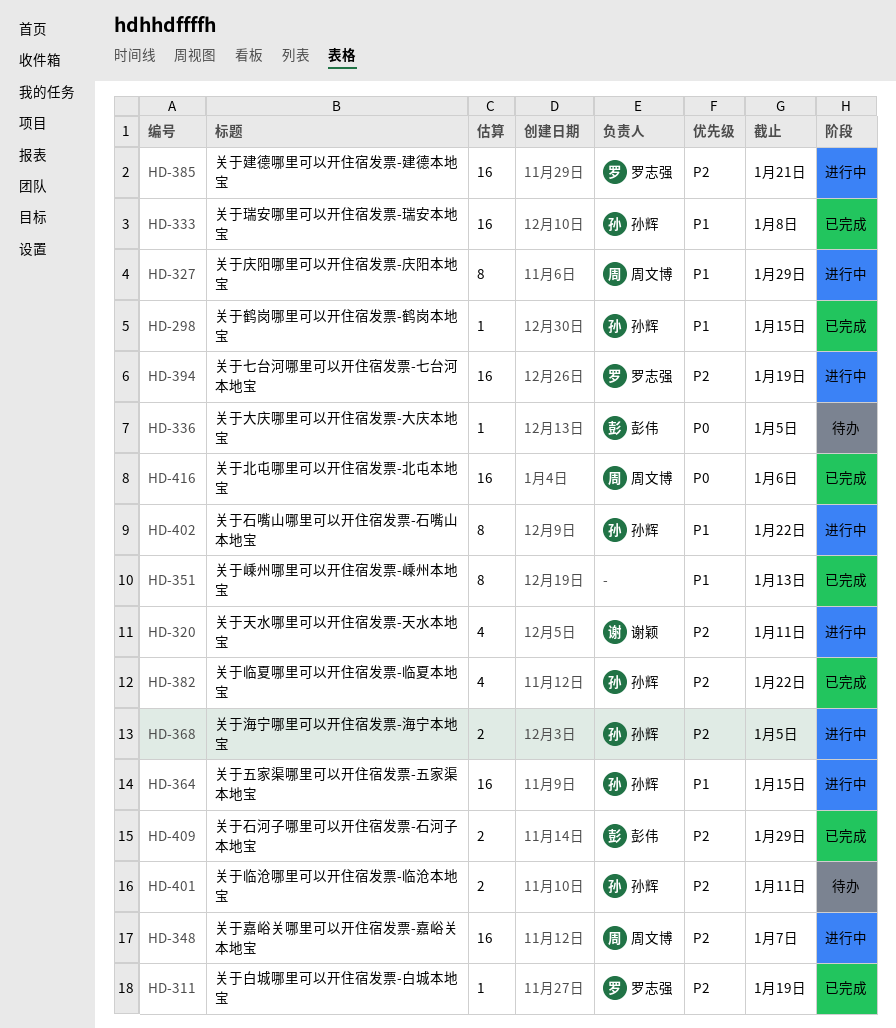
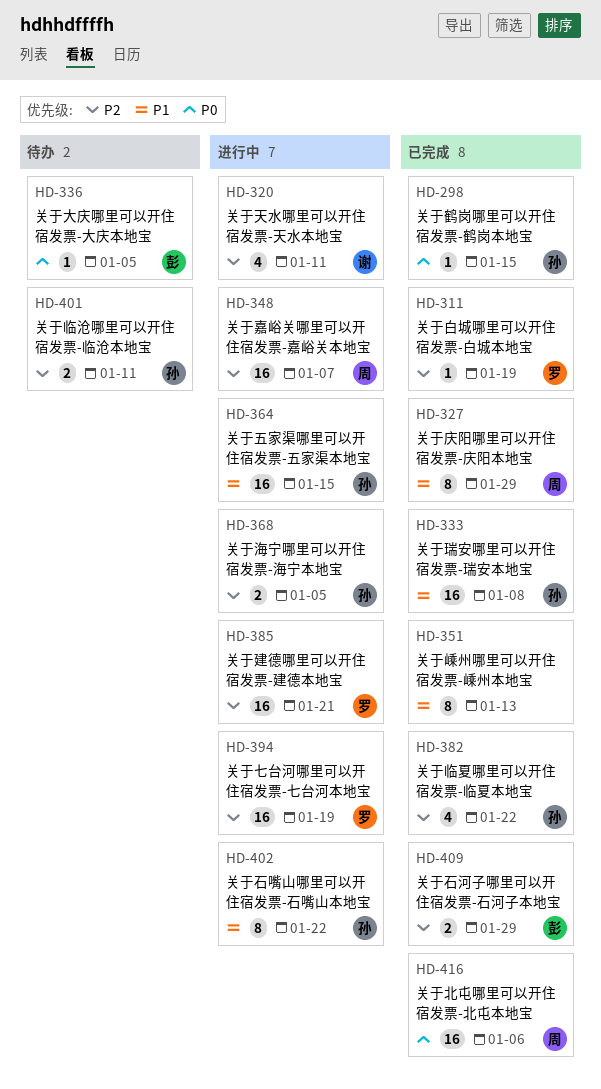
HD-298, priority: P1 -> P0
HD-327, status: 进行中 -> 已完成

